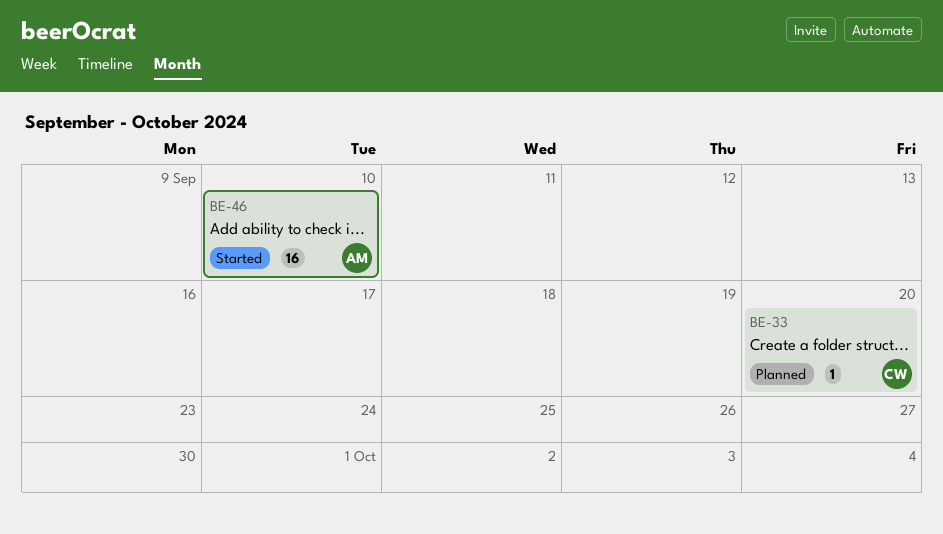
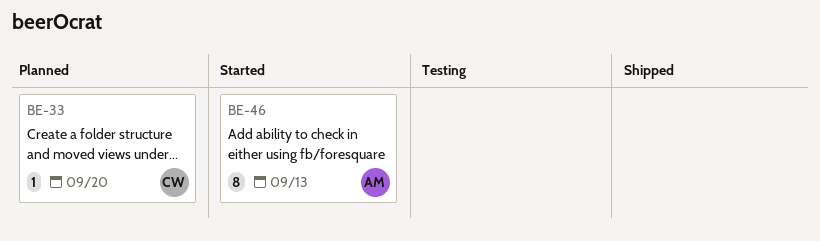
BE-46, estimate: 16 -> 8
BE-46, due: Sep 10 -> Sep 13

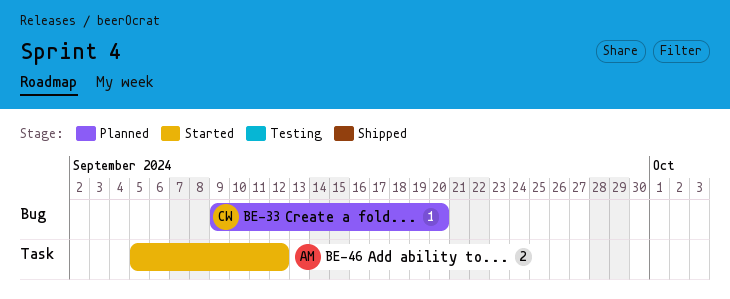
BE-46, estimate: 8 -> 2
BE-46, due: Sep 13 -> Sep 12

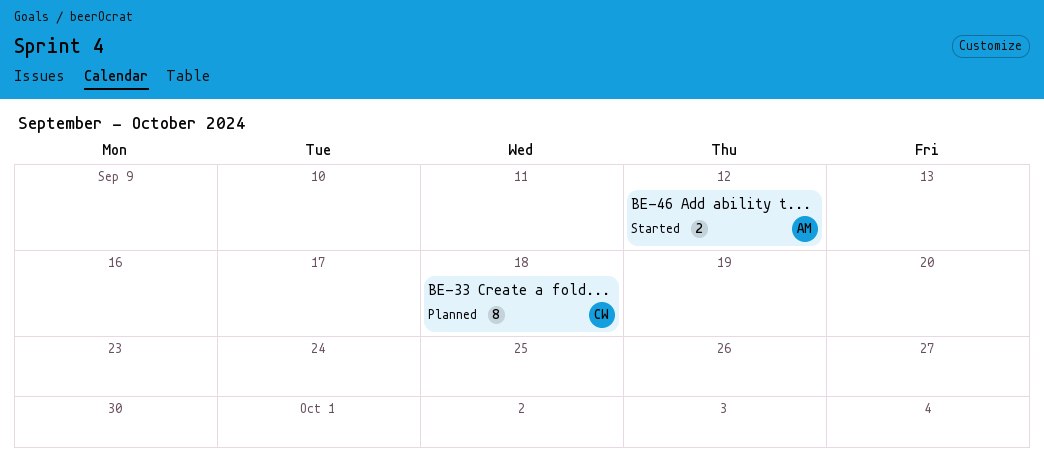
BE-33, estimate: 1 -> 8
BE-33, due: Sep 20 -> Sep 18

